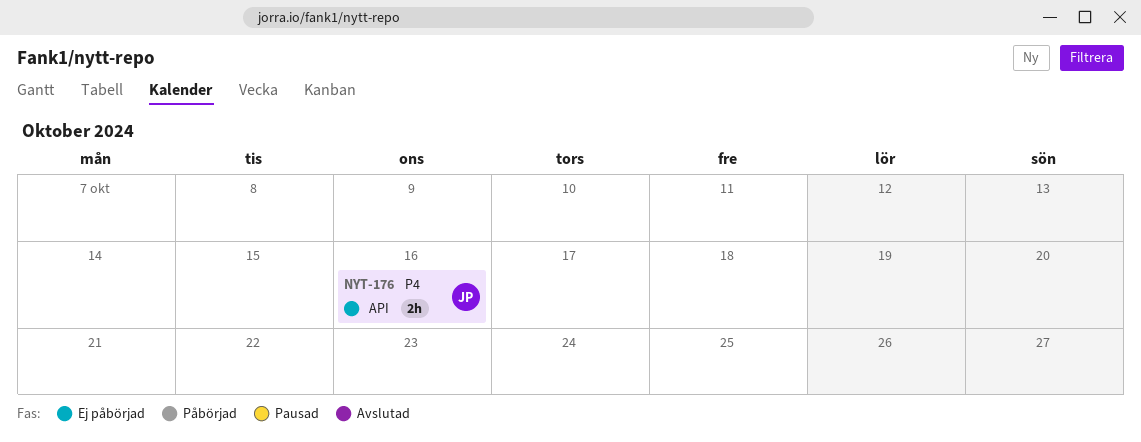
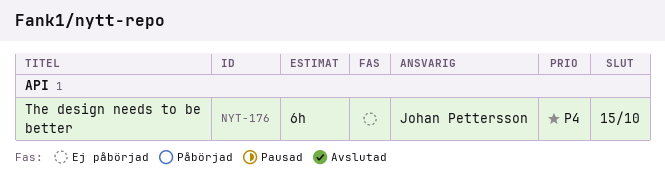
NYT-176, estimate: 2h -> 6h
NYT-176, due: Oct 16 -> Oct 15

